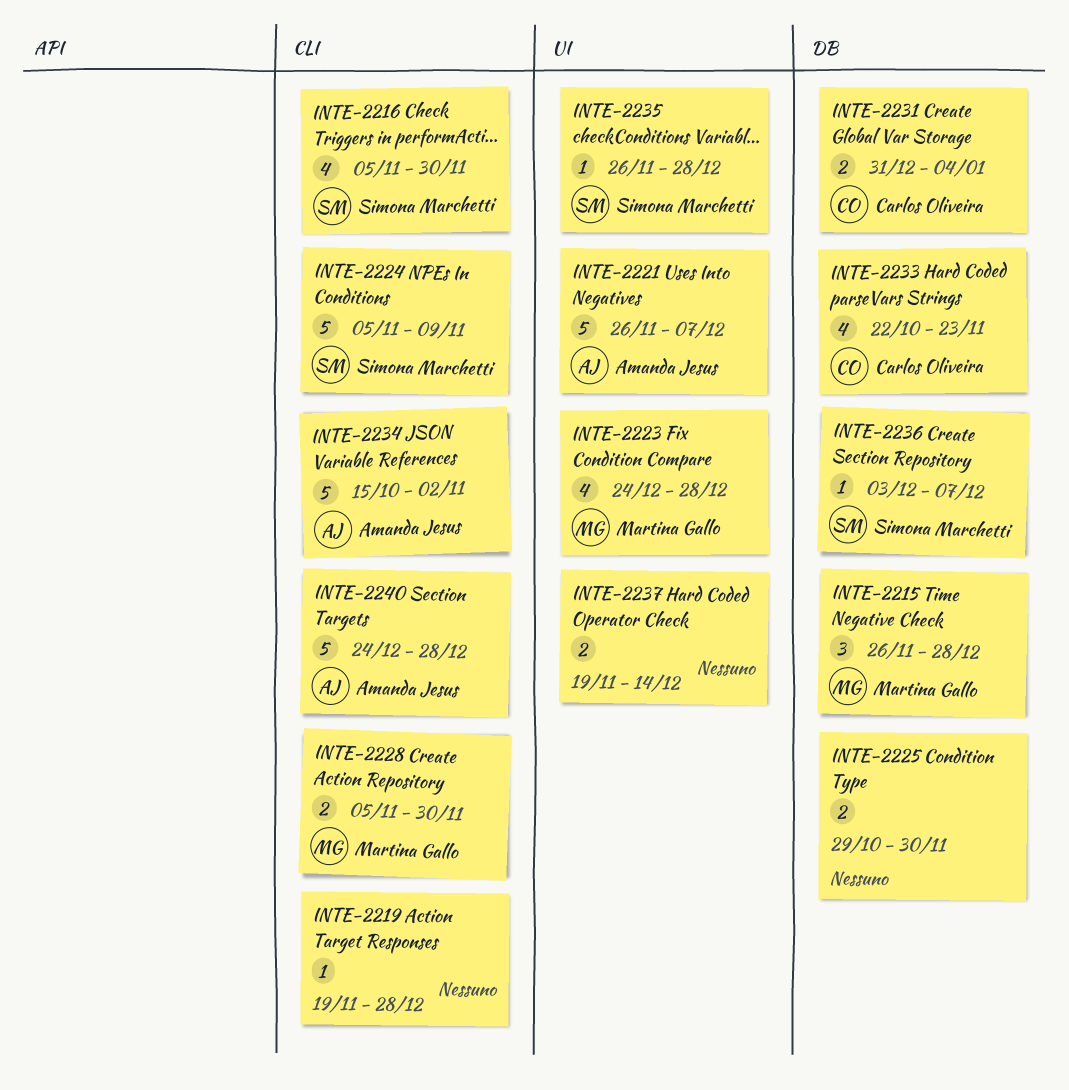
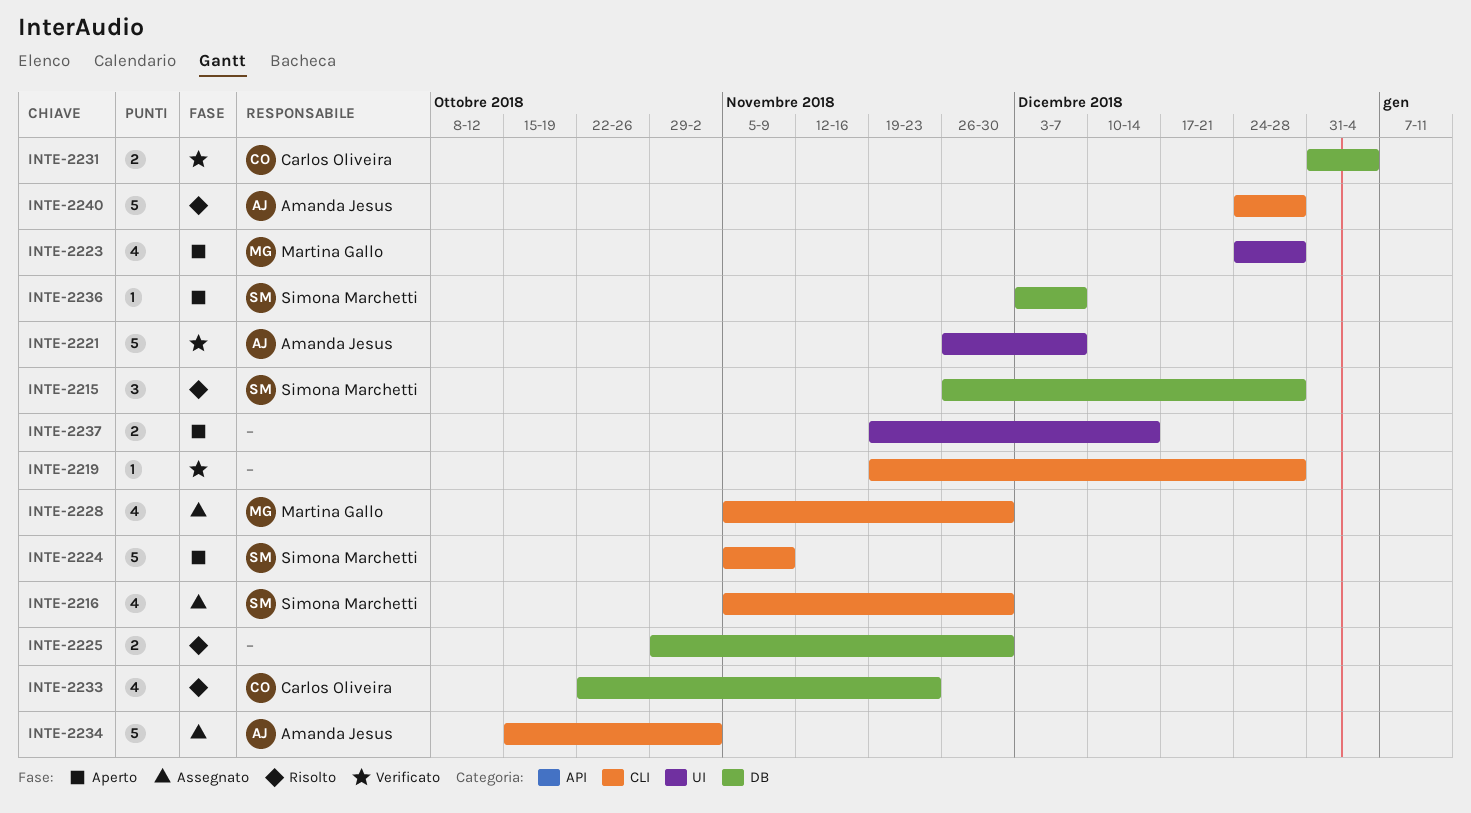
INTE-2215, owner: Martina Gallo -> Simona Marchetti
INTE-2228, estimate: 2 -> 4
INTE-2235: present -> none

